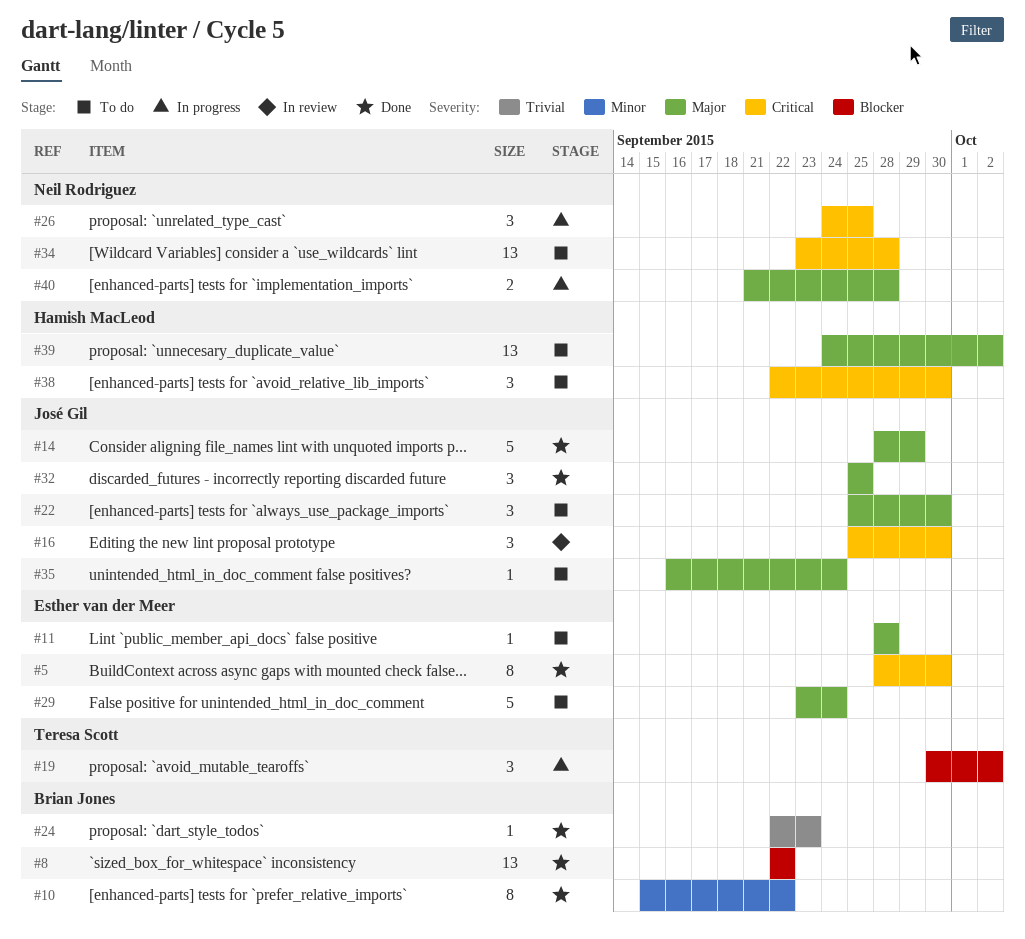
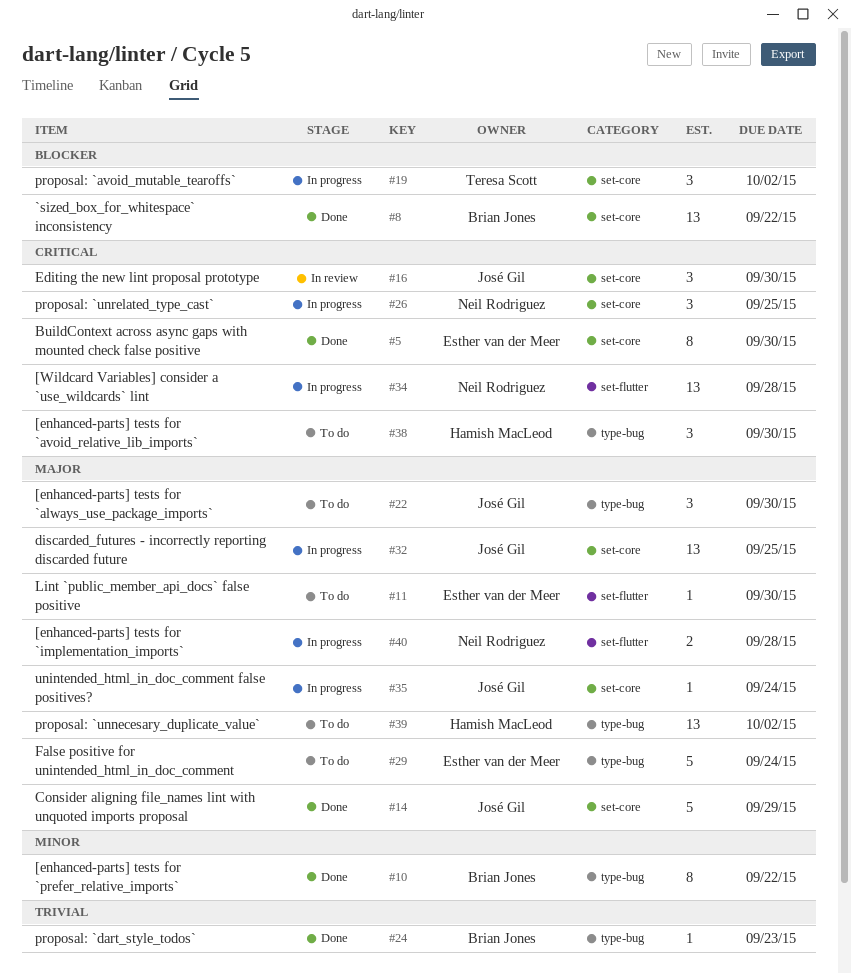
#11, due: Sep 28 -> Sep 30
#32, status: Done -> In progress
#32, estimate: 3 -> 13
#34, status: To do -> In progress
#35, status: To do -> In progress

